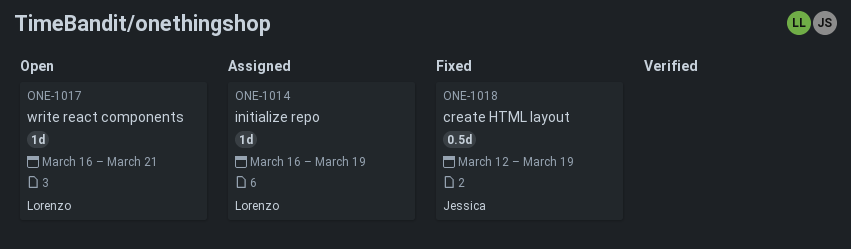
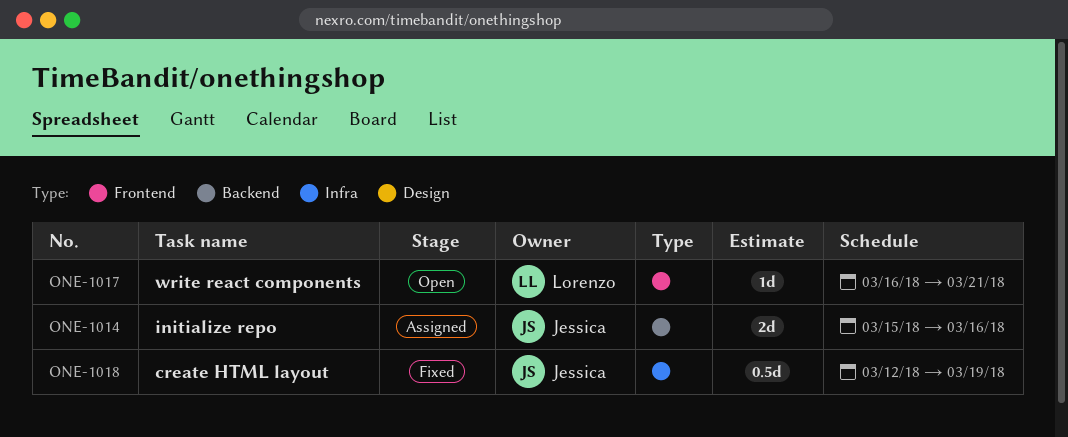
ONE-1014, owner: Lorenzo -> Jessica
ONE-1014, estimate: 1d -> 2d
ONE-1014, start: Mar 16 -> Mar 15
ONE-1014, due: Mar 19 -> Mar 16

